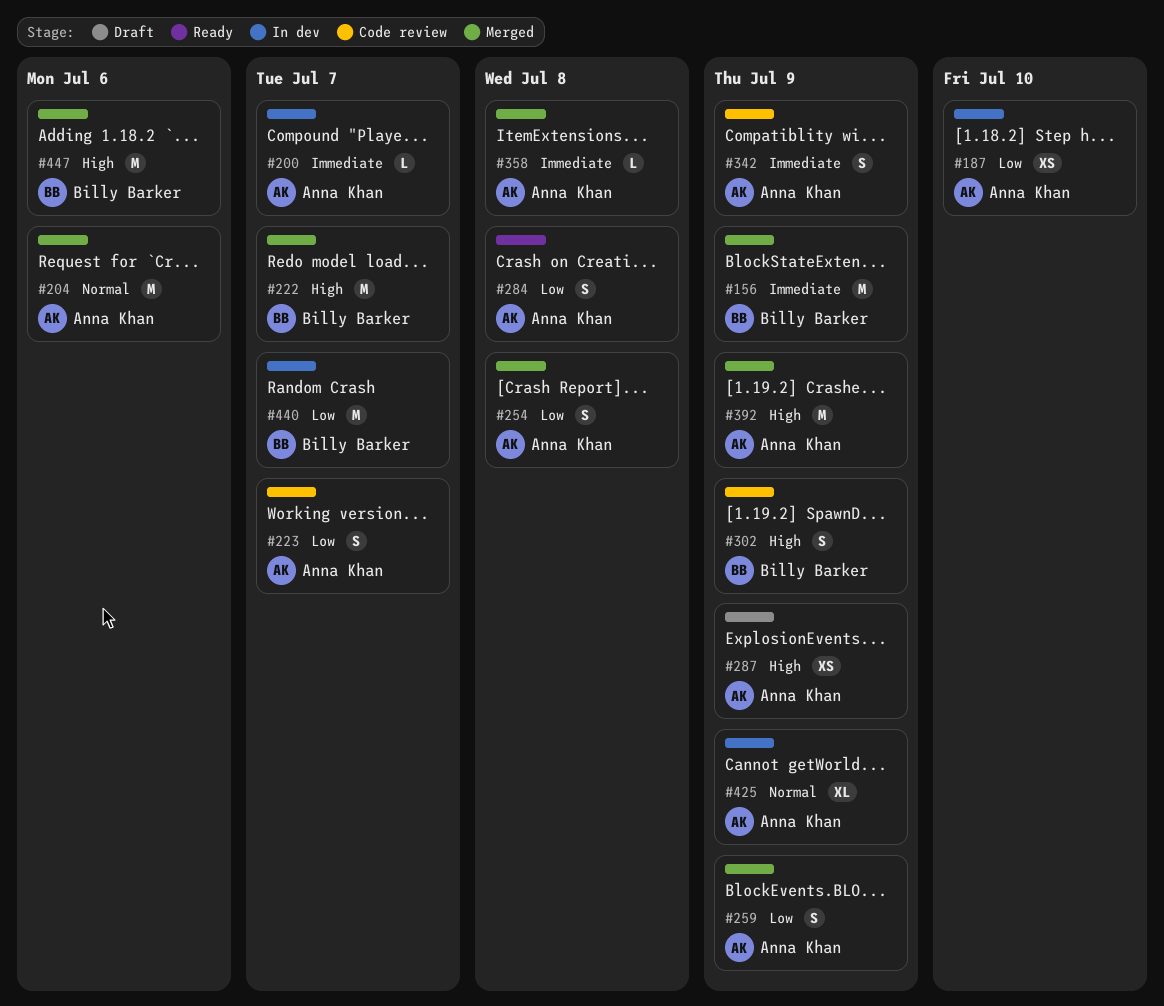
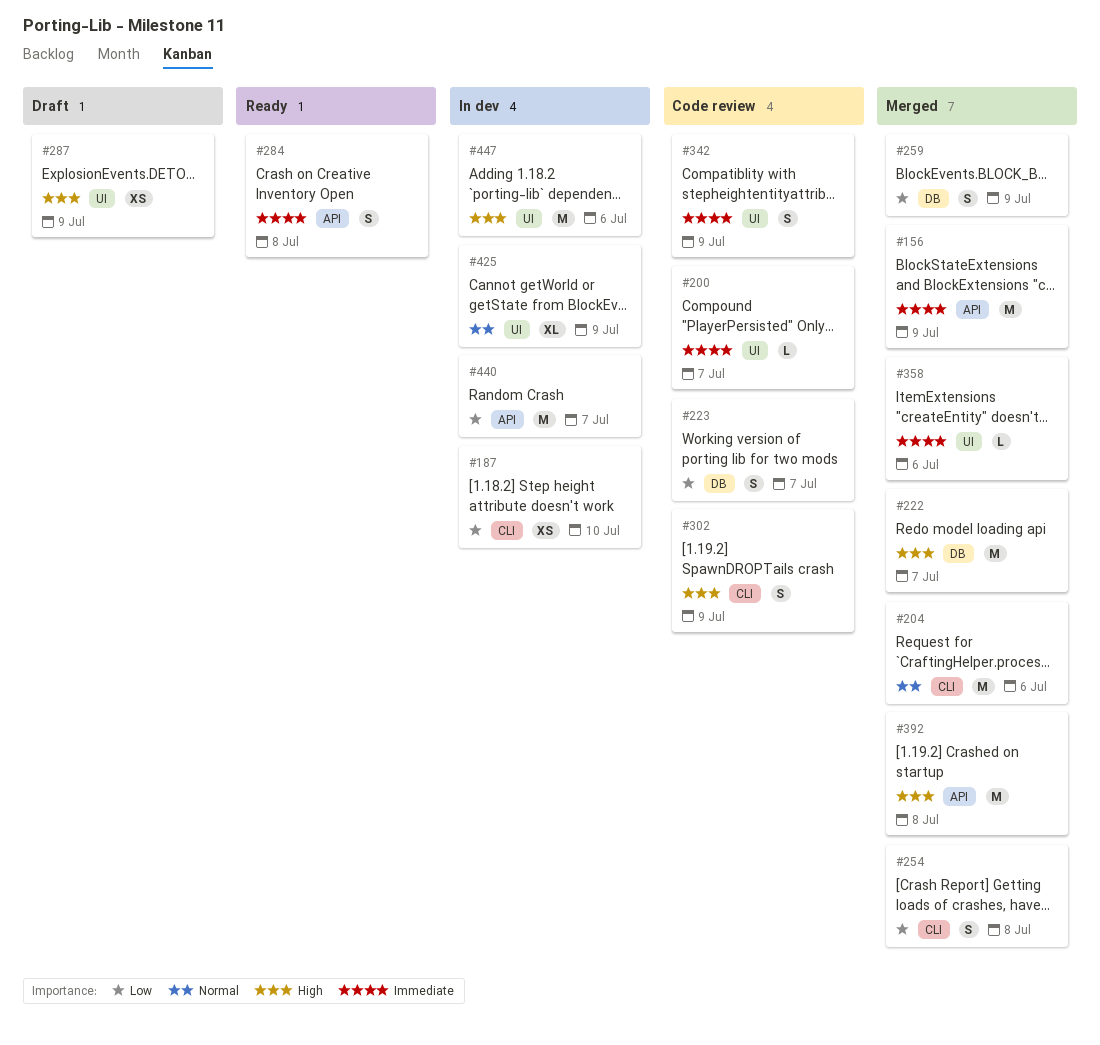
#200, status: In dev -> Code review
#284, priority: Low -> Immediate
#358, due: Jul 8 -> Jul 6
#392, due: Jul 9 -> Jul 8
#447, status: Merged -> In dev

